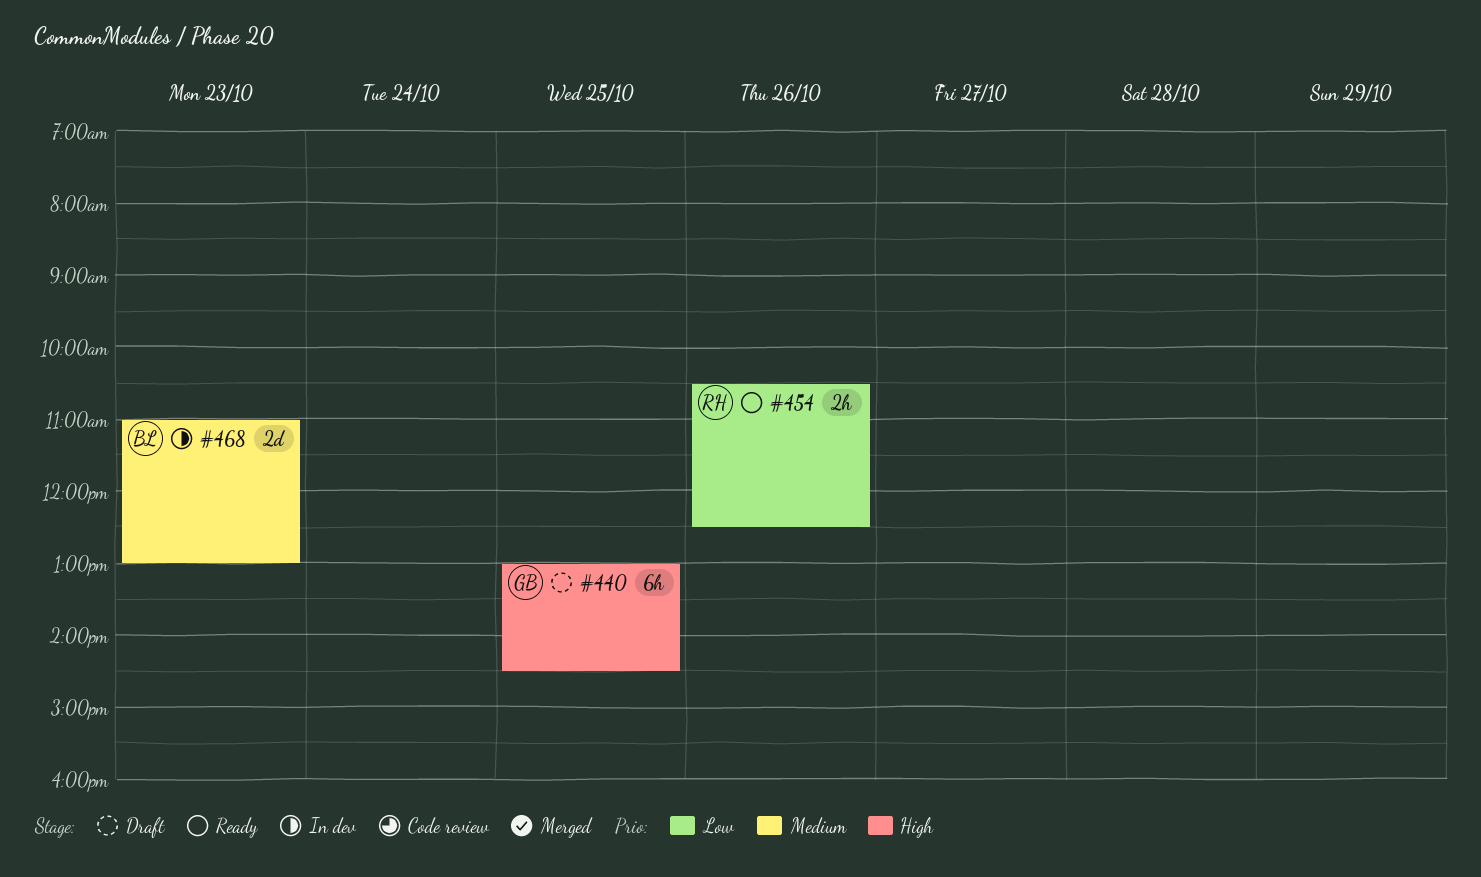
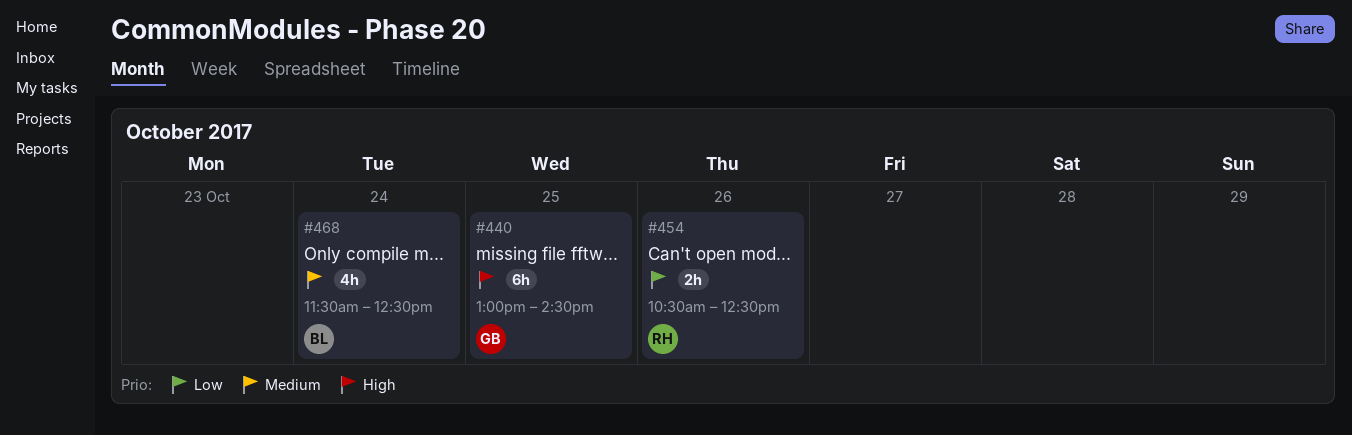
#468, estimate: 2d -> 4h
#468, day: Oct 23 -> Oct 24
#468, begins: 11:00 -> 11:30
#468, ends: 13:00 -> 12:30

